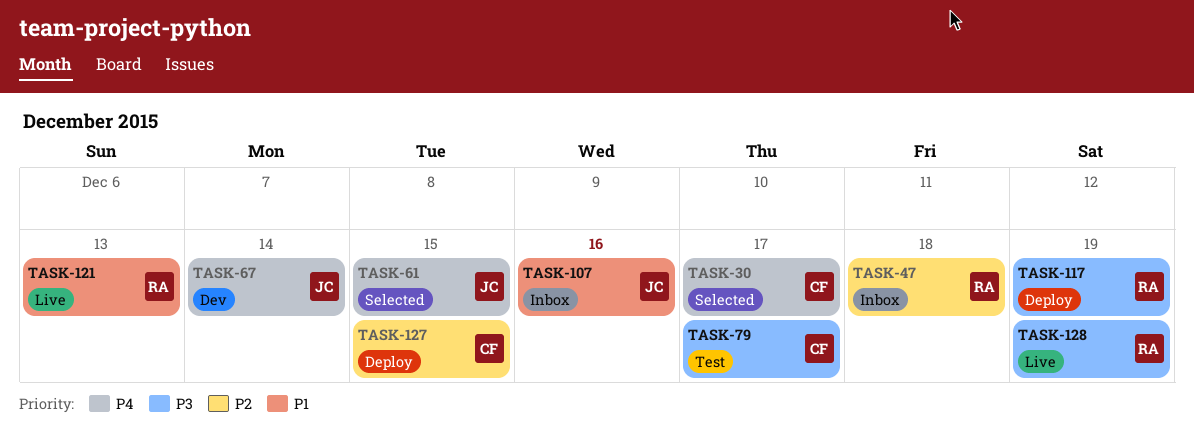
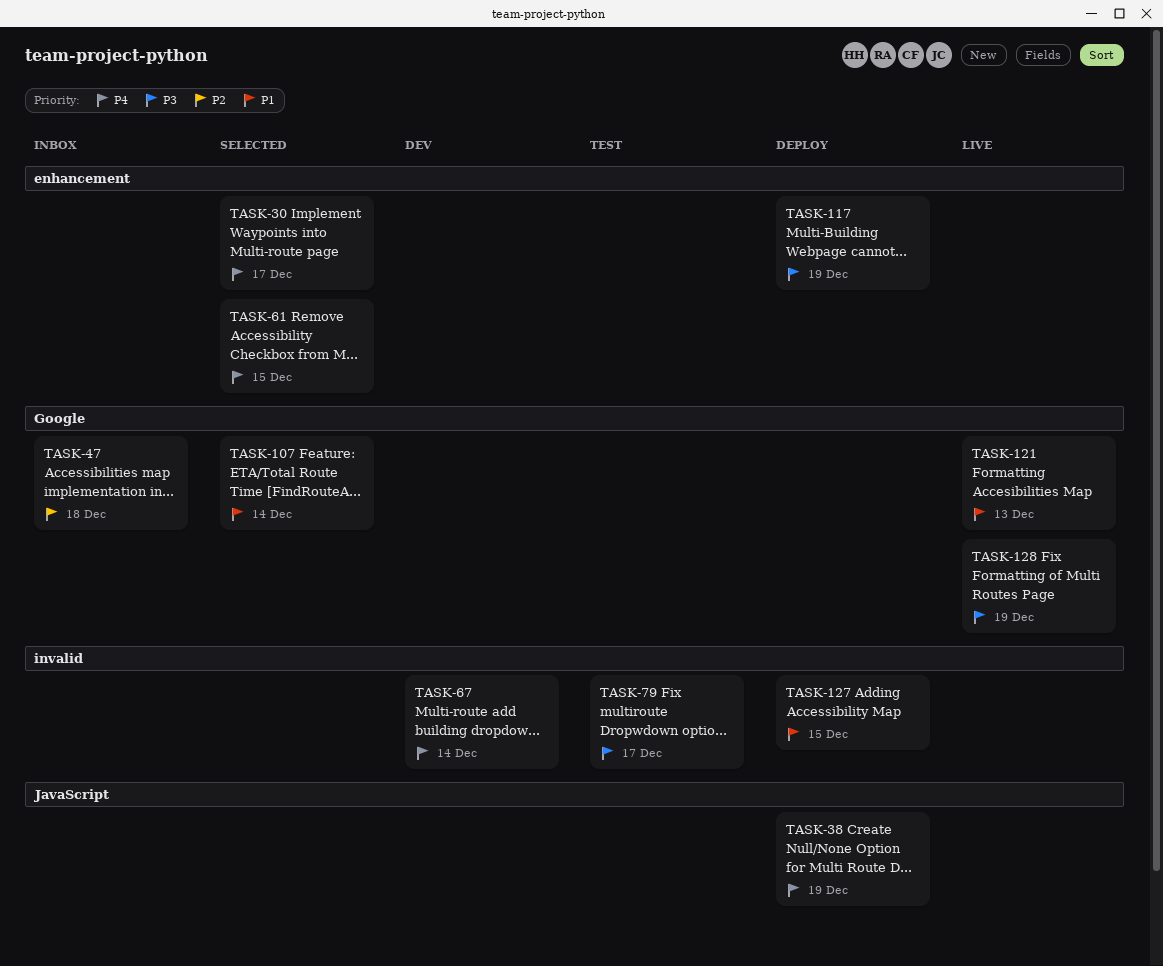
TASK-38: none -> present
TASK-107, status: Inbox -> Selected
TASK-107, due: Dec 16 -> Dec 14
TASK-127, priority: P2 -> P1

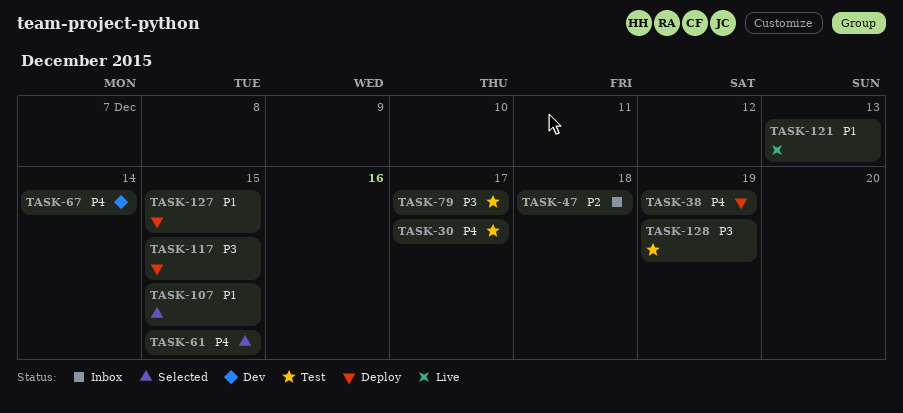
TASK-30, status: Selected -> Test
TASK-107, due: Dec 14 -> Dec 15
TASK-117, due: Dec 19 -> Dec 15
TASK-128, status: Live -> Test

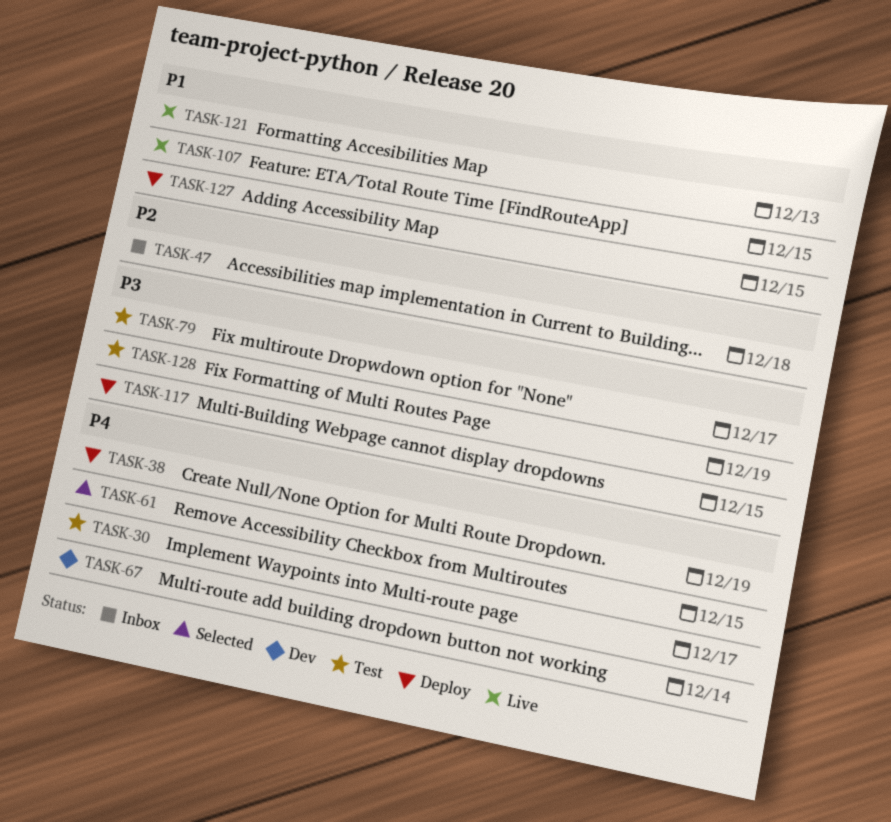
TASK-107, status: Selected -> Live

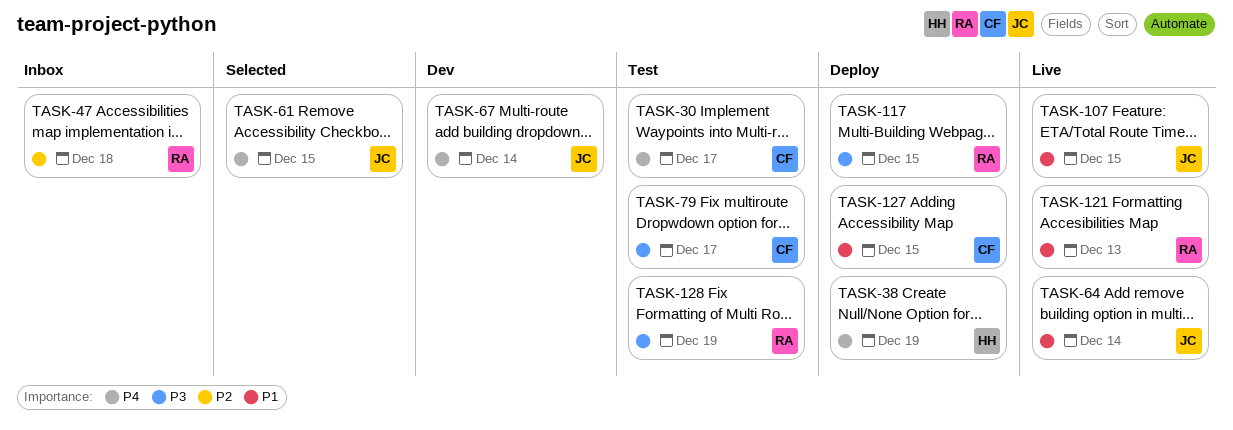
TASK-64: none -> present

